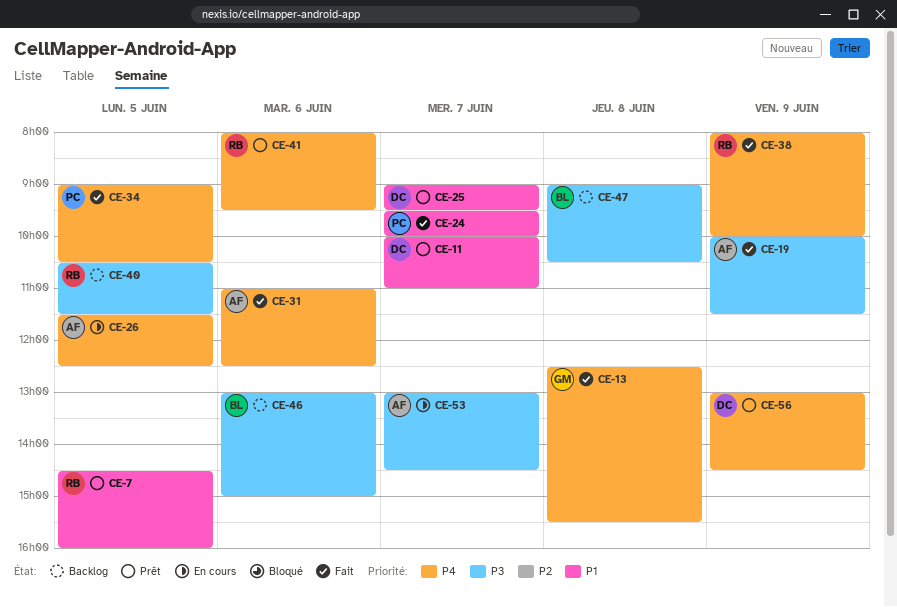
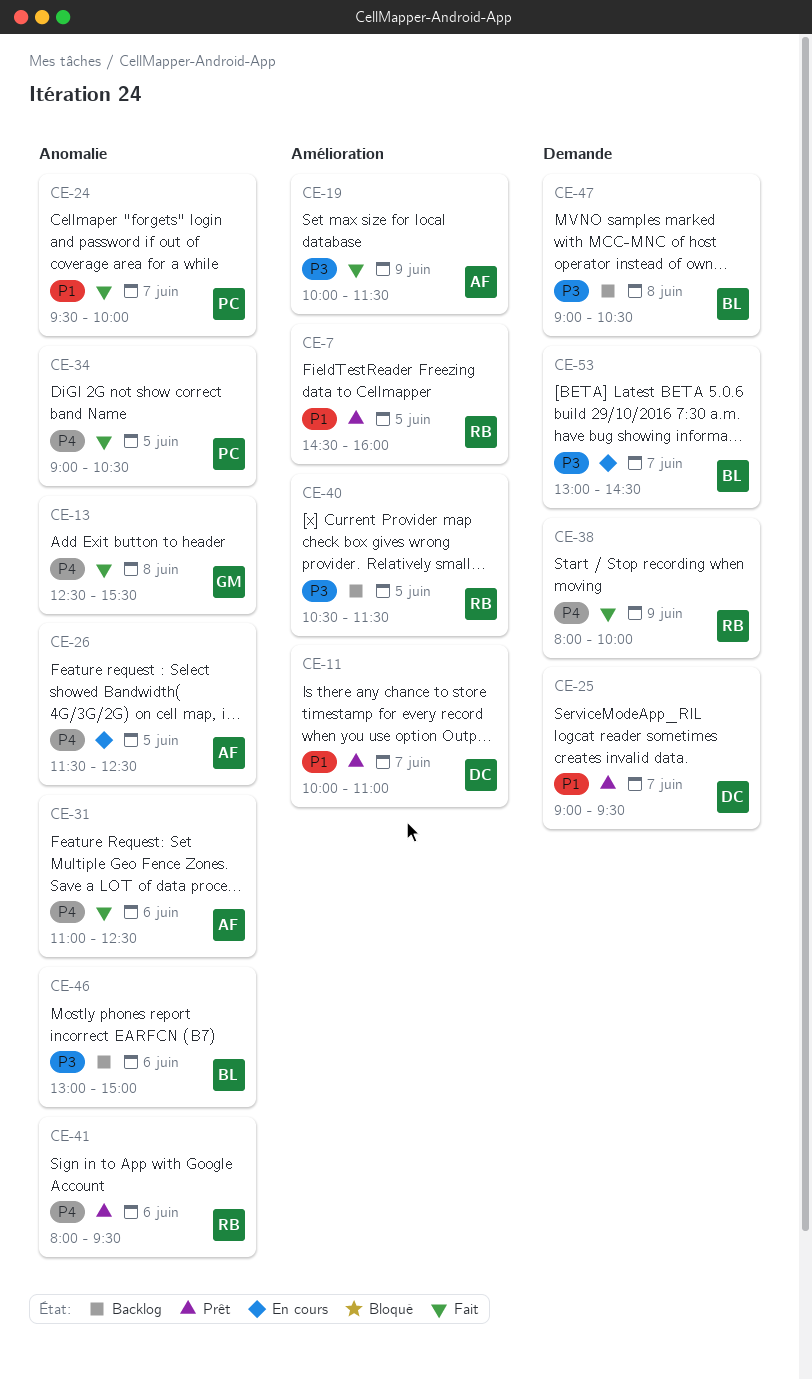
CE-53, owner: AF -> BL
CE-56: present -> none

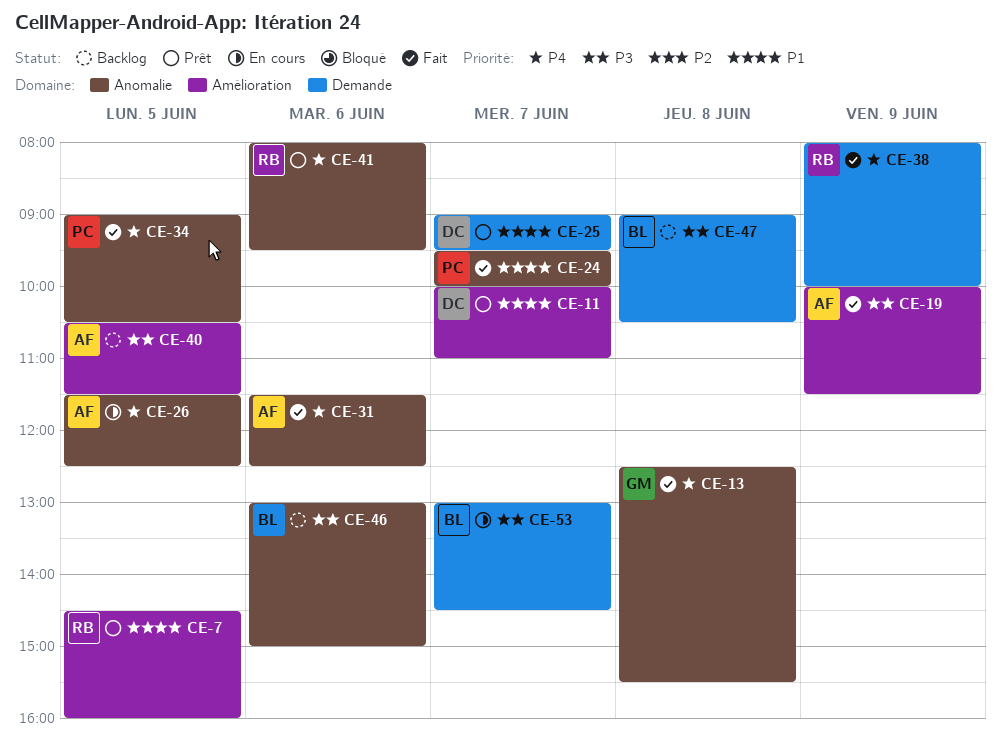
CE-31, begins: 11:00 -> 11:30
CE-40, owner: RB -> AF

